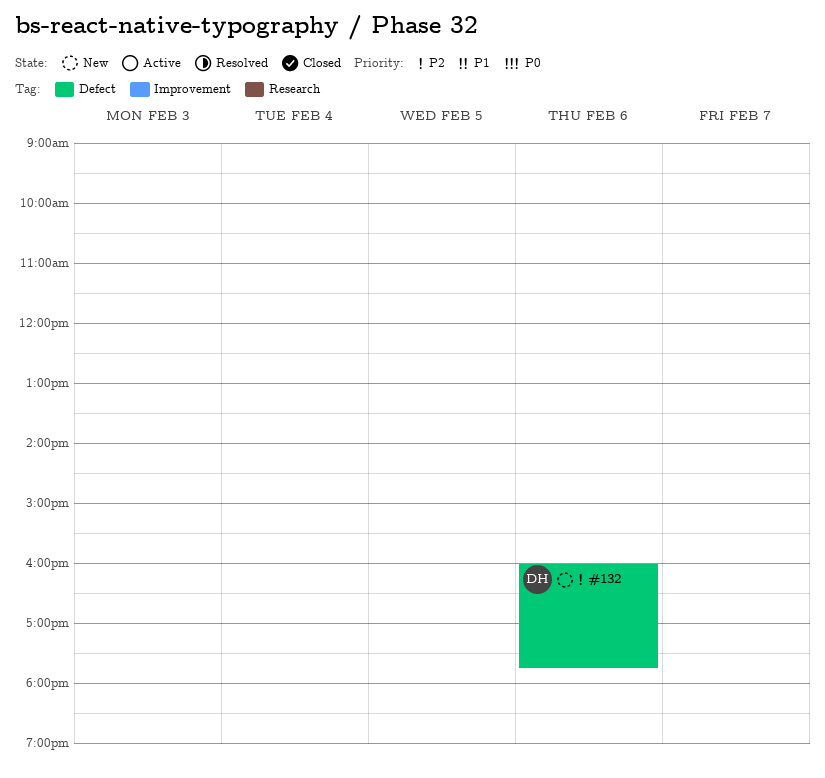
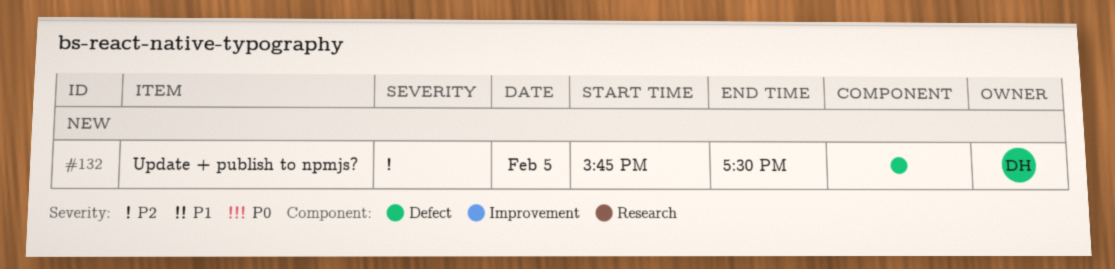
#132, day: Feb 6 -> Feb 5
#132, begins: 16:00 -> 15:45
#132, ends: 17:45 -> 17:30

